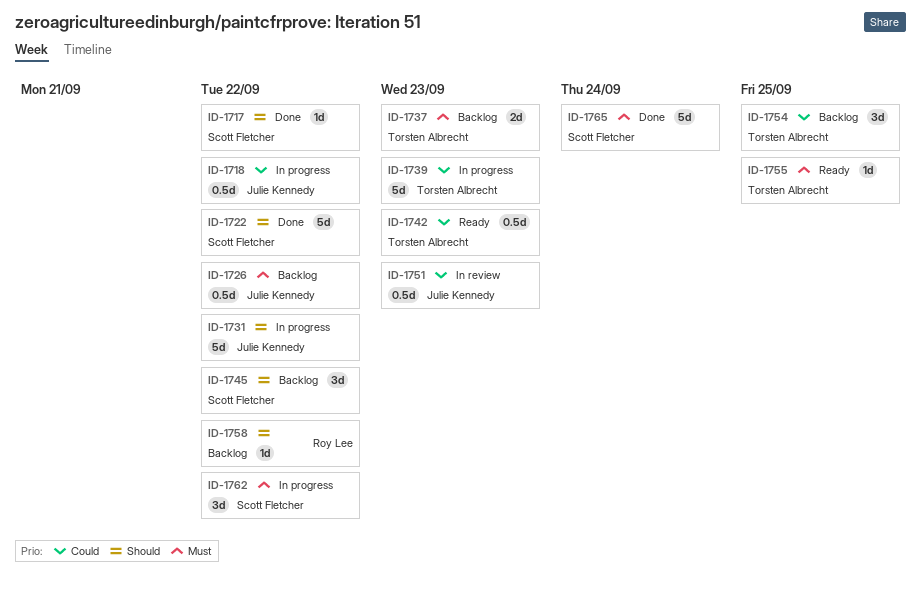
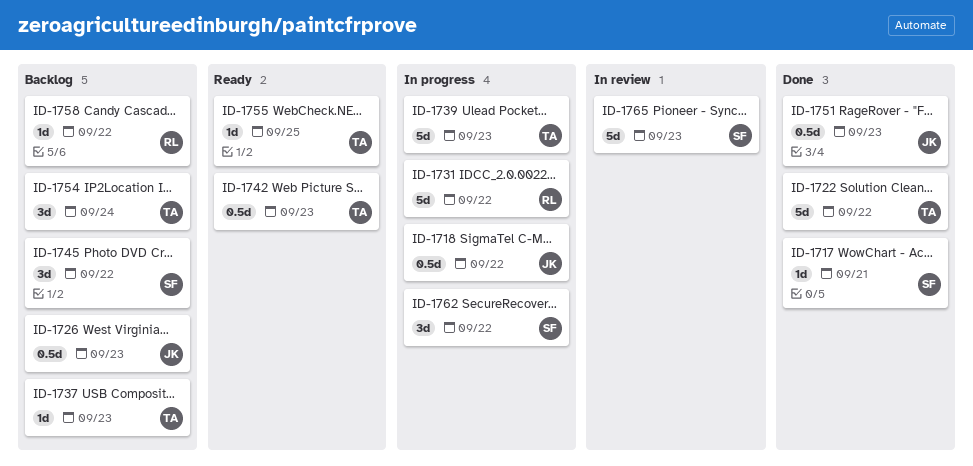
ID-1717, due: Sep 22 -> Sep 21
ID-1722, owner: Scott Fletcher -> Torsten Albrecht
ID-1726, due: Sep 22 -> Sep 23
ID-1731, owner: Julie Kennedy -> Roy Lee
ID-1737, estimate: 2d -> 1d
ID-1751, status: In review -> Done
ID-1754, due: Sep 25 -> Sep 24
ID-1765, status: Done -> In review
ID-1765, due: Sep 24 -> Sep 23

